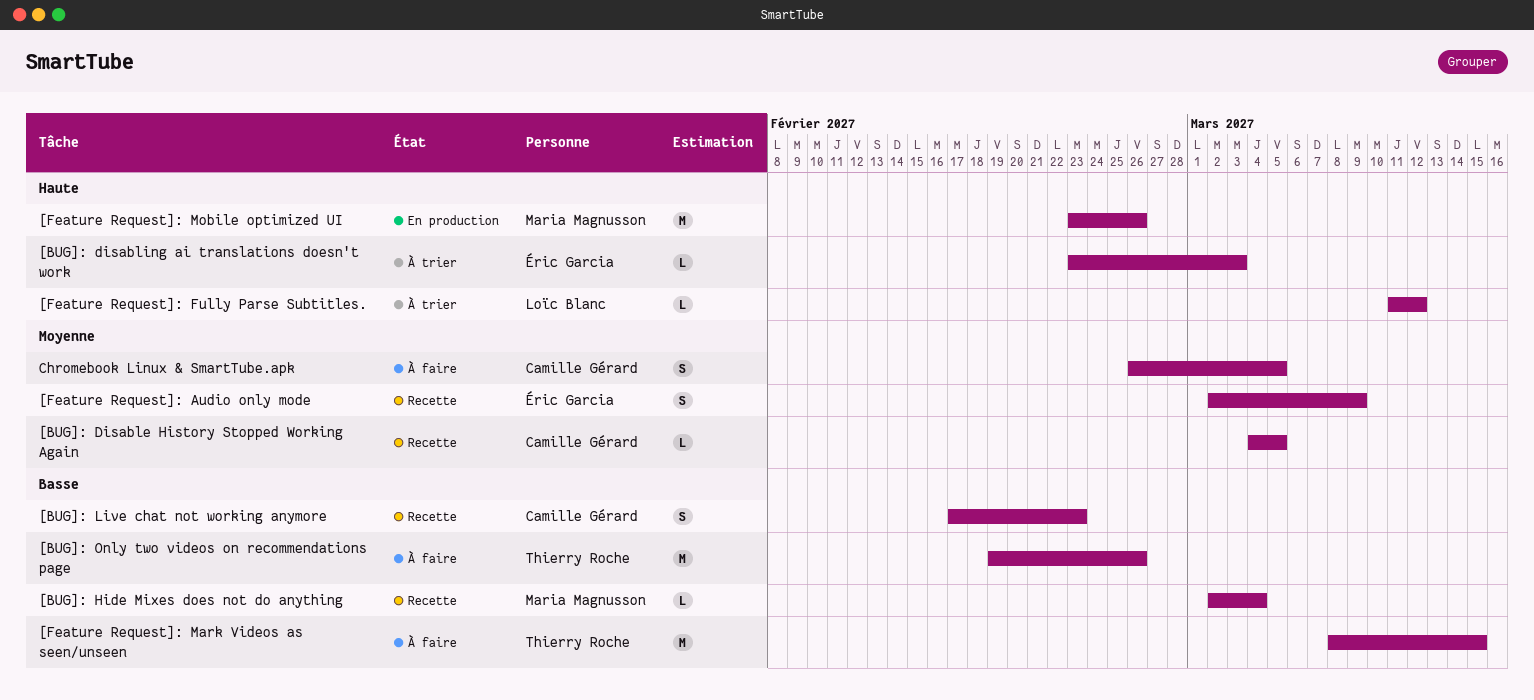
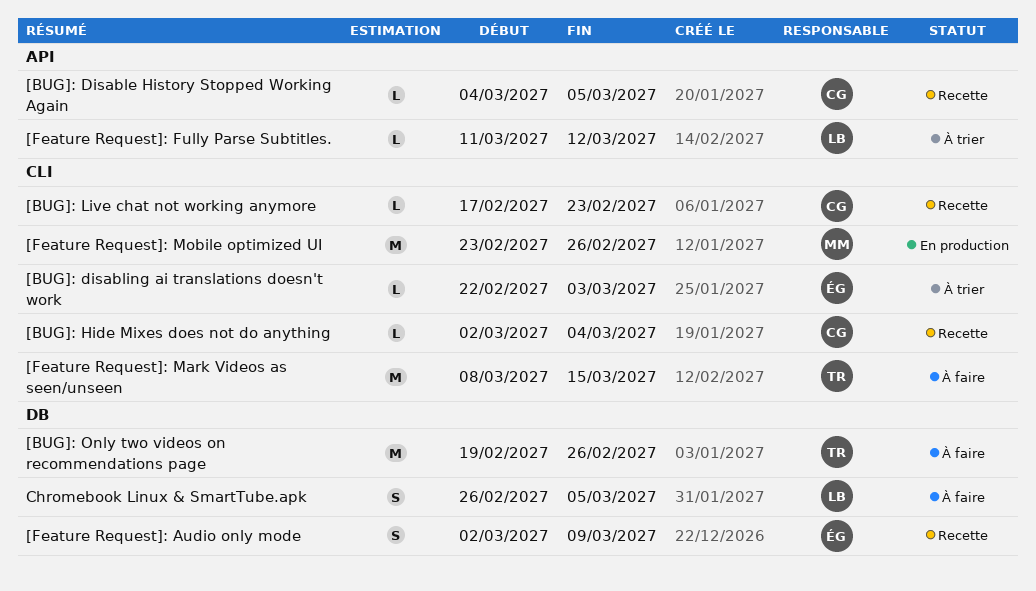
[BUG]: disabling ai translations doesn't work, start: Feb 23 -> Feb 22
[BUG]: Hide Mixes does not do anything, owner: Maria Magnusson -> Camille Gérard
[BUG]: Live chat not working anymore, estimate: S -> L
Chromebook Linux & SmartTube.apk, owner: Camille Gérard -> Loïc Blanc

